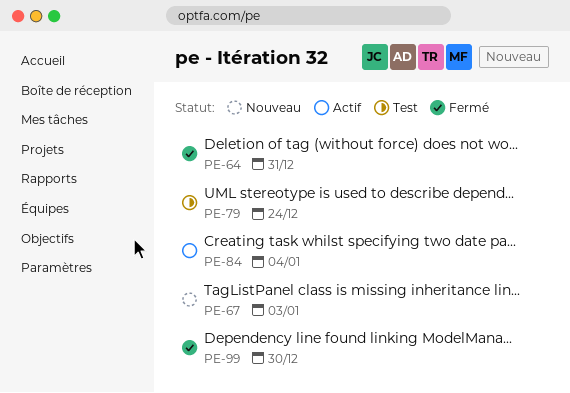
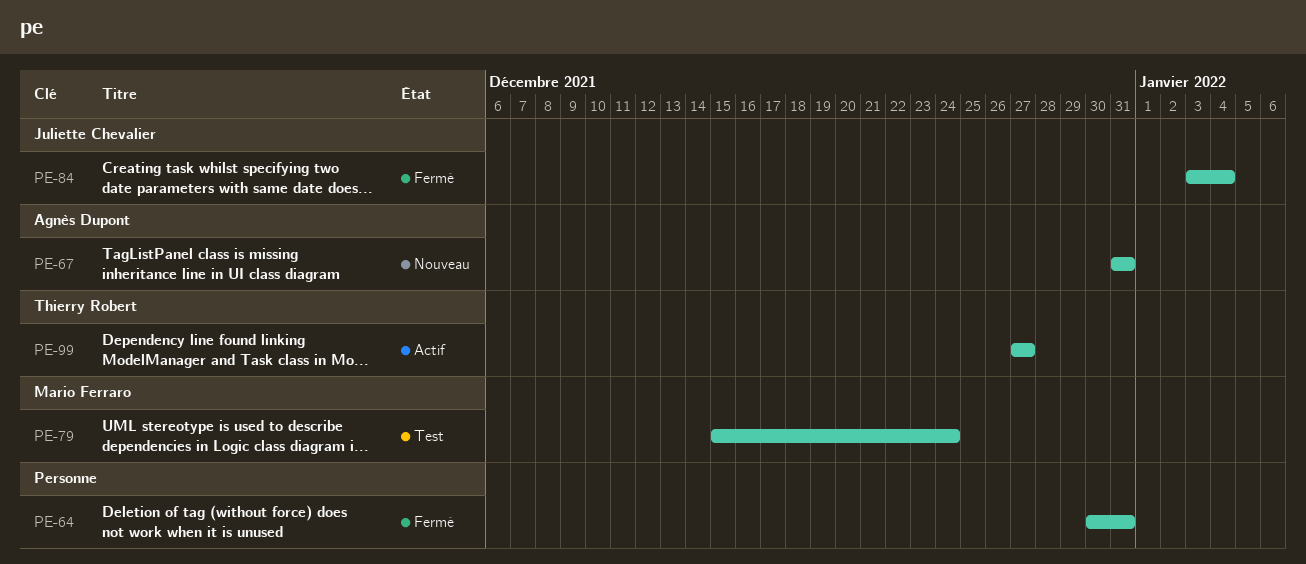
PE-67, due: Jan 3 -> Dec 31
PE-84, status: Actif -> Fermé
PE-99, status: Fermé -> Actif
PE-99, due: Dec 30 -> Dec 27

